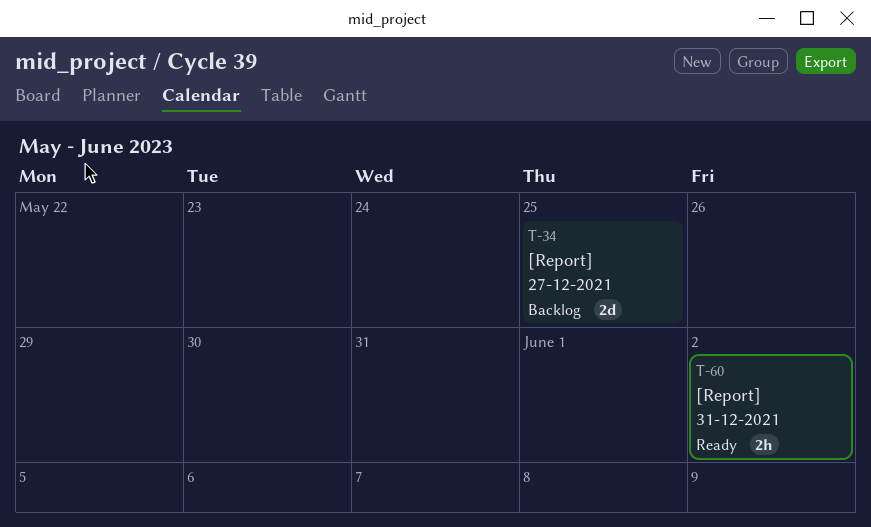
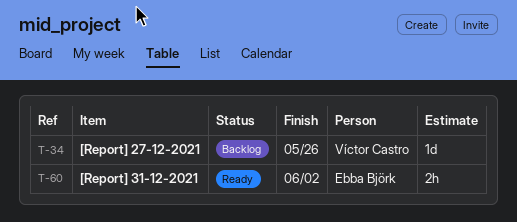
T-34, estimate: 2d -> 1d
T-34, due: May 25 -> May 26

